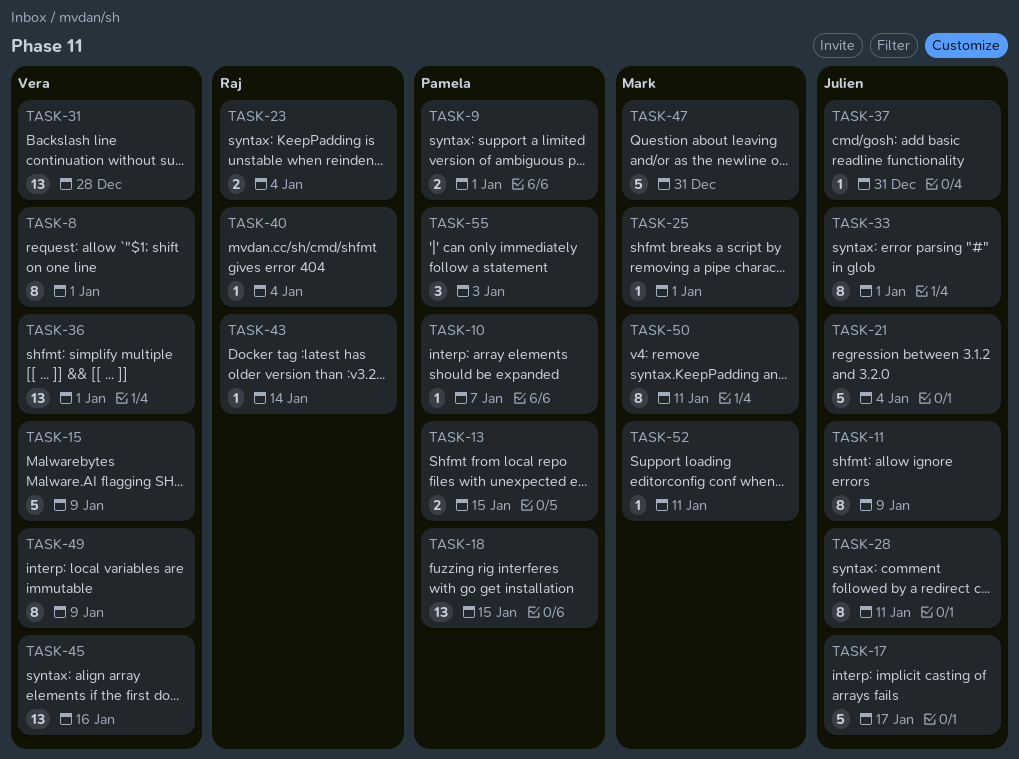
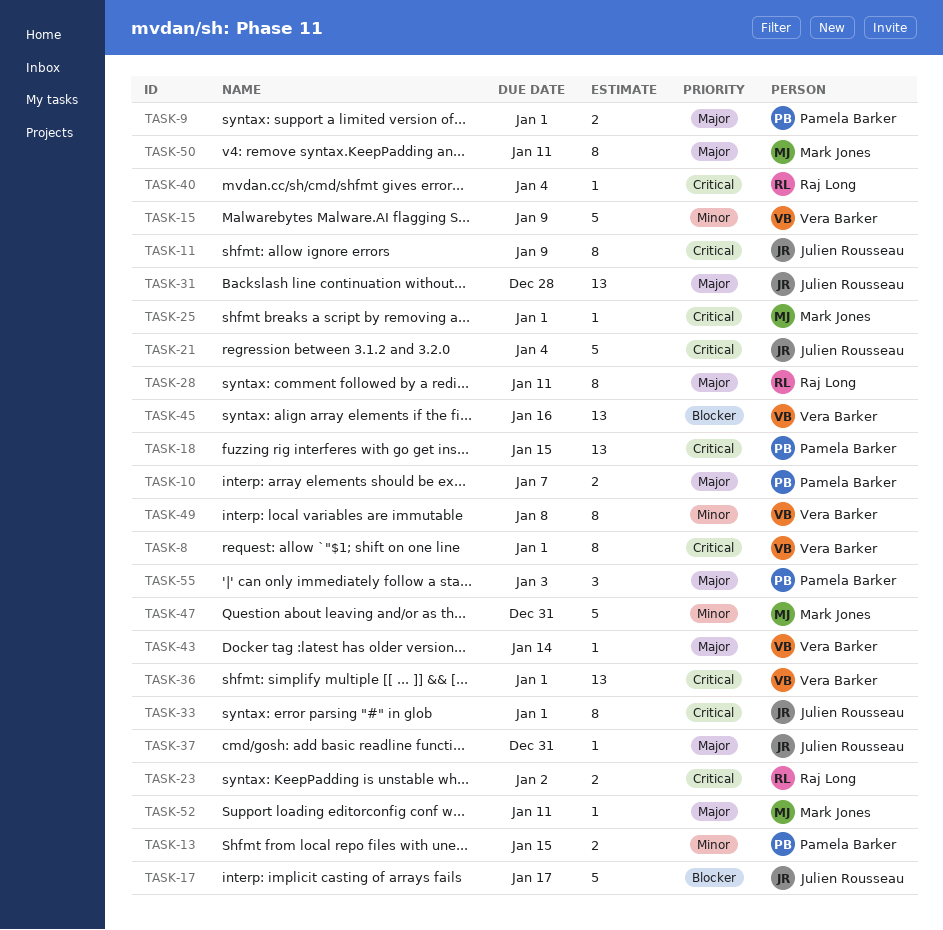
TASK-10, estimate: 1 -> 2
TASK-23, due: Jan 4 -> Jan 2
TASK-28, owner: Julien Rousseau -> Raj Long
TASK-31, owner: Vera Barker -> Julien Rousseau
TASK-43, owner: Raj Long -> Vera Barker
TASK-49, due: Jan 9 -> Jan 8

